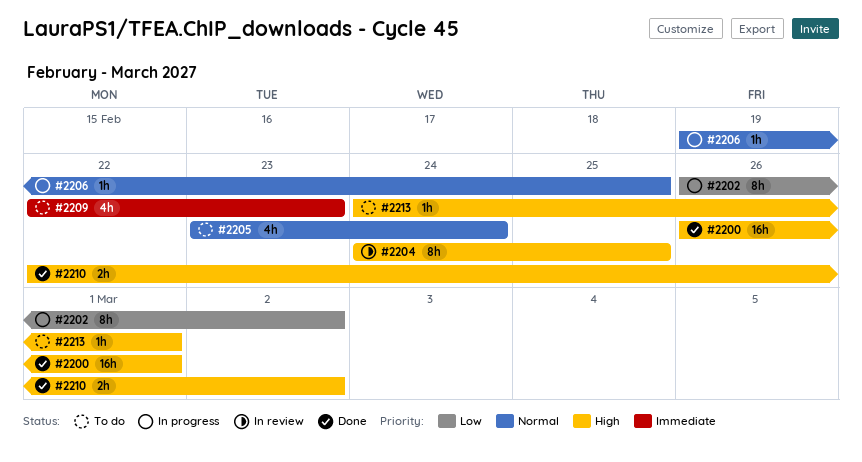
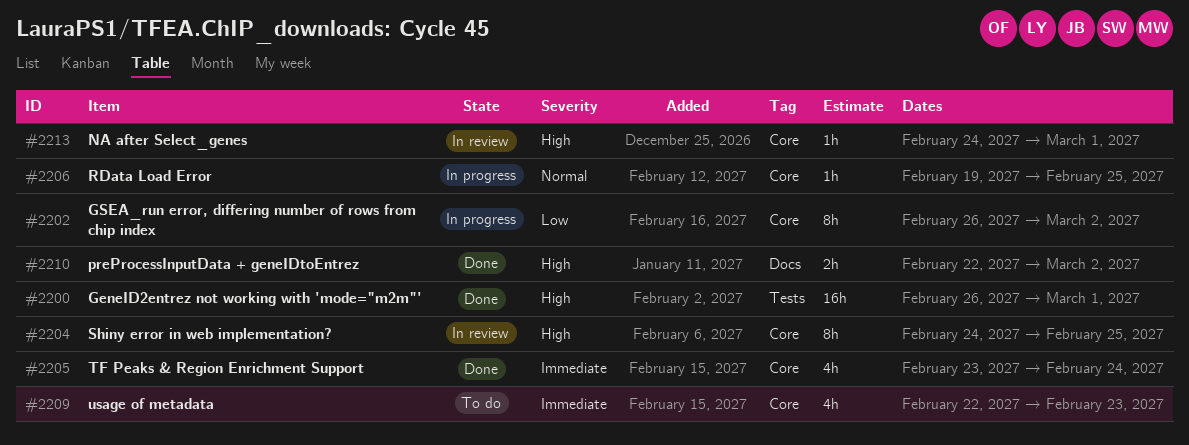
#2205, status: To do -> Done
#2205, priority: Normal -> Immediate
#2213, status: To do -> In review

